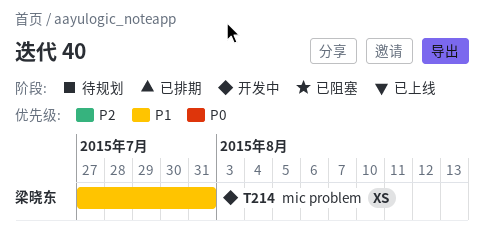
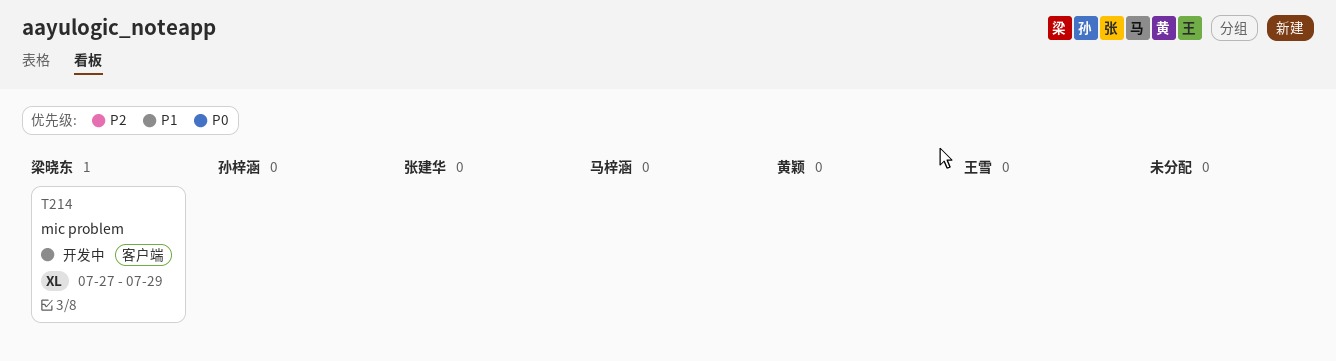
T214, estimate: XS -> XL
T214, due: Jul 31 -> Jul 29

